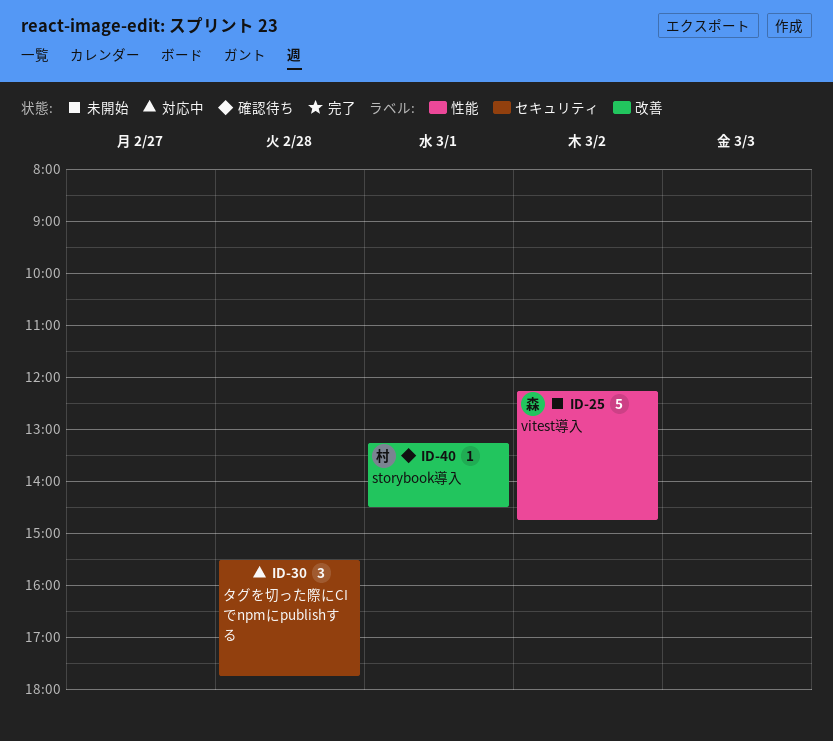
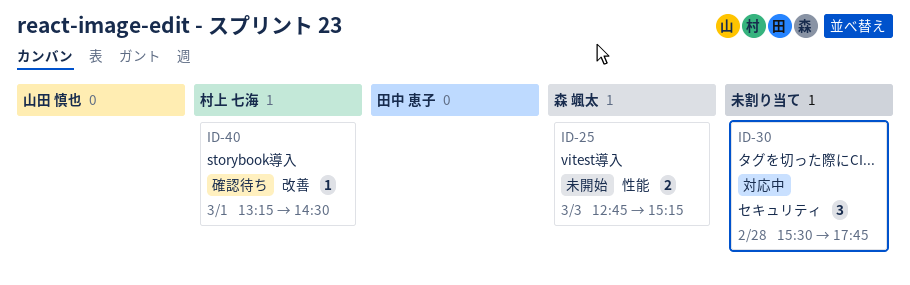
ID-25, estimate: 5 -> 2
ID-25, day: Mar 2 -> Mar 3
ID-25, begins: 12:15 -> 12:45
ID-25, ends: 14:45 -> 15:15

